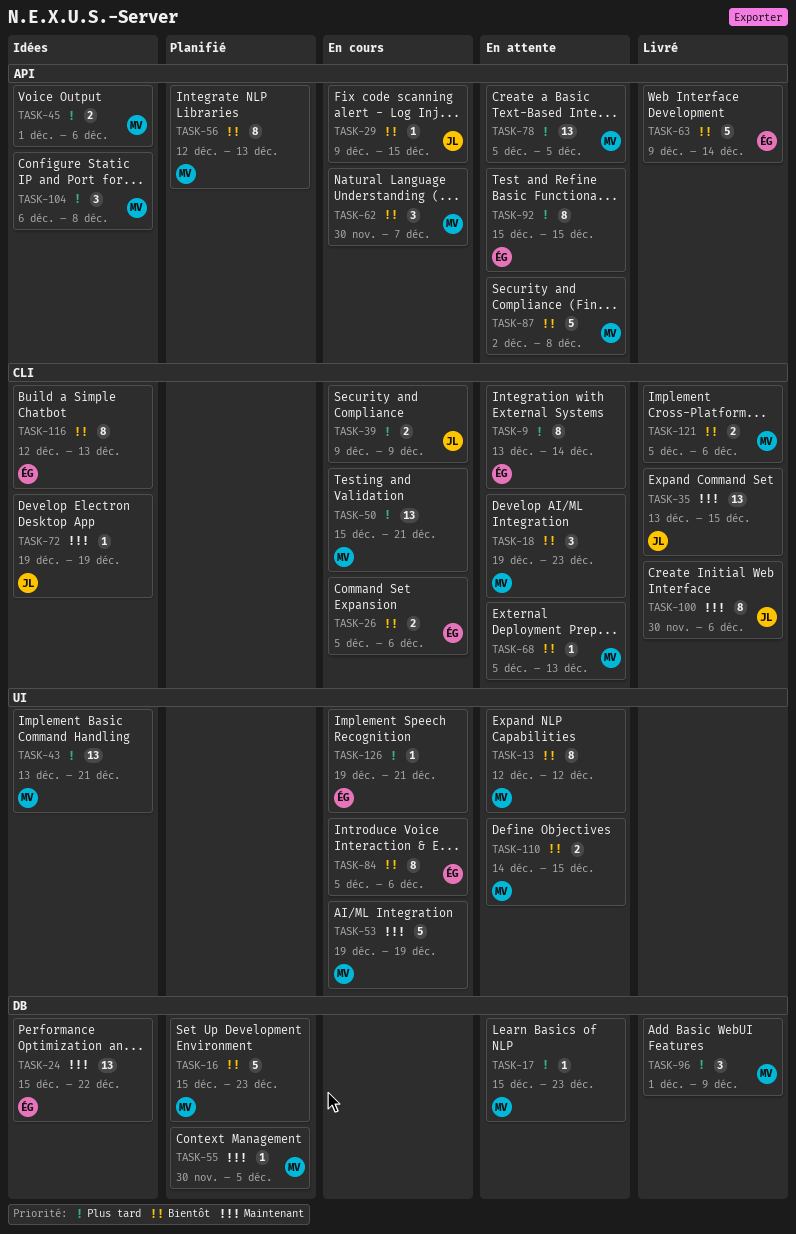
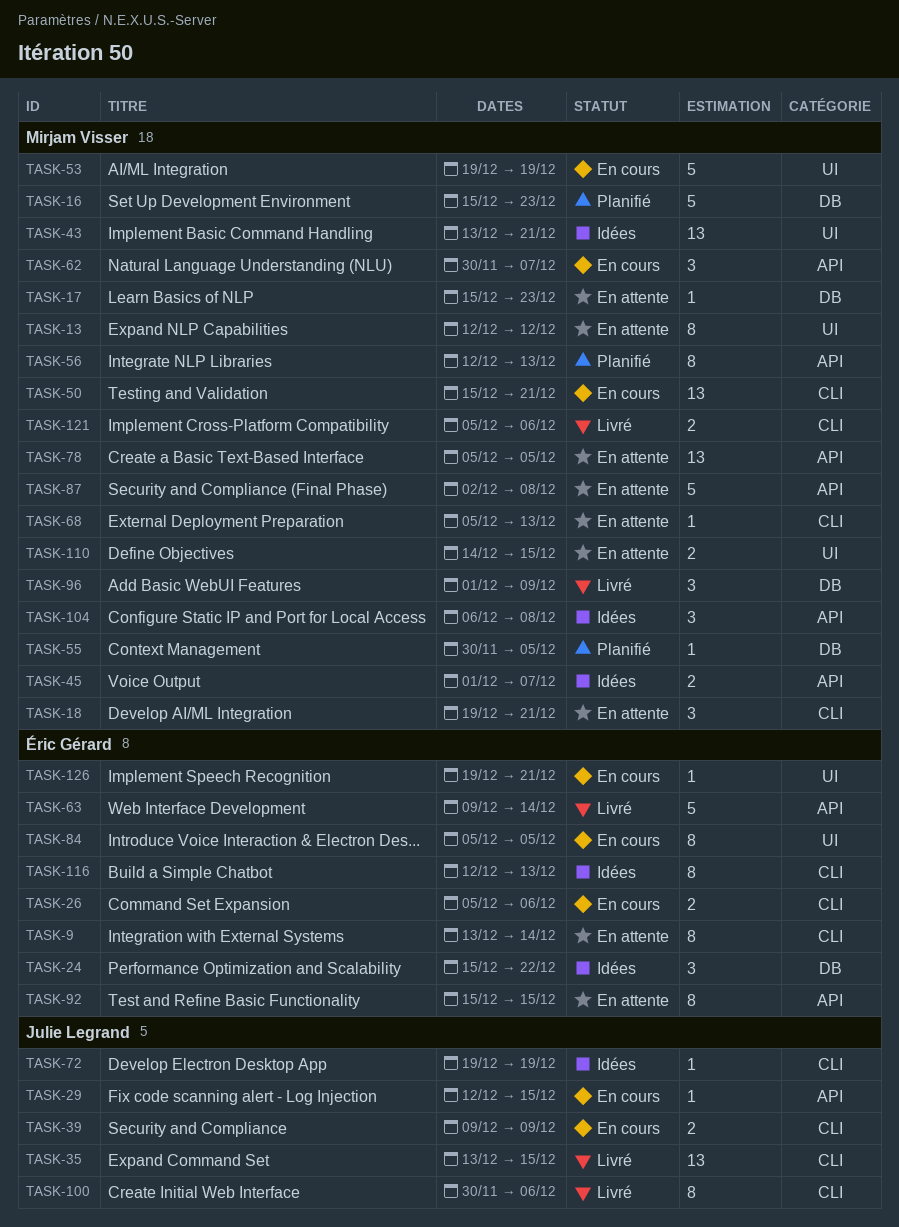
TASK-18, due: Dec 23 -> Dec 21
TASK-24, estimate: 13 -> 3
TASK-29, start: Dec 9 -> Dec 12
TASK-45, due: Dec 6 -> Dec 7
TASK-84, due: Dec 6 -> Dec 5

